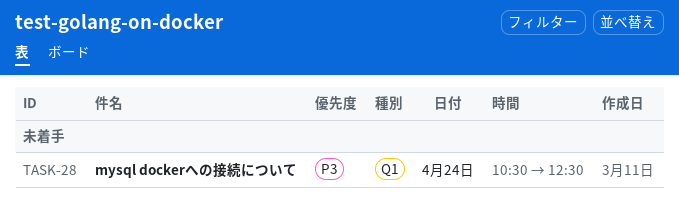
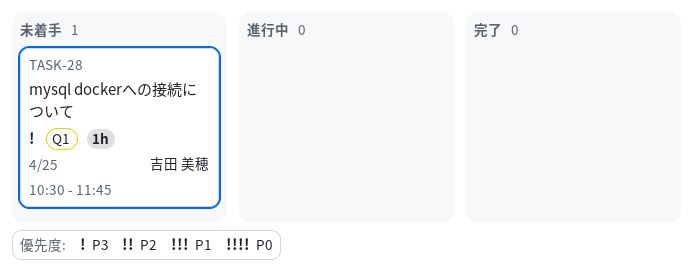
TASK-28, day: Apr 24 -> Apr 25
TASK-28, ends: 12:30 -> 11:45

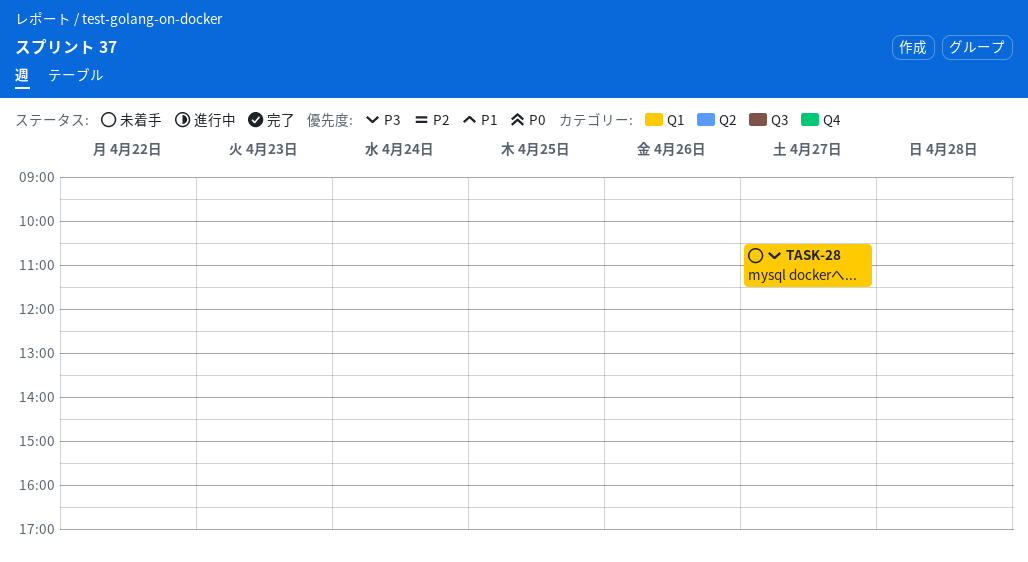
TASK-28, day: Apr 25 -> Apr 27
TASK-28, ends: 11:45 -> 11:30

